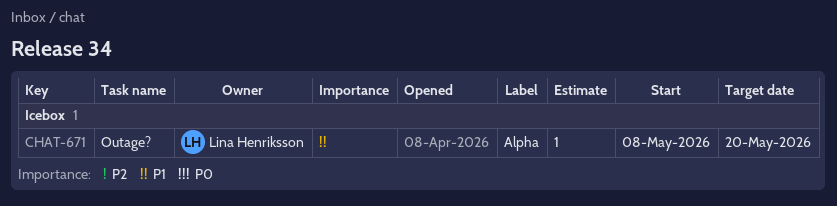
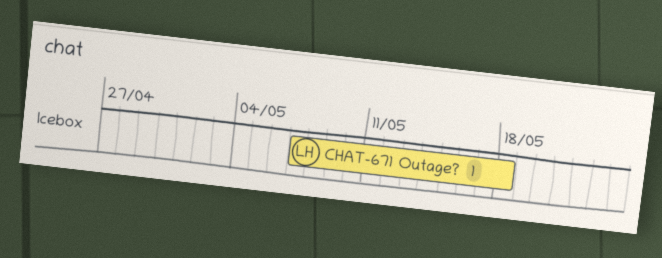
CHAT-671, start: May 8 -> May 7
CHAT-671, due: May 20 -> May 18

